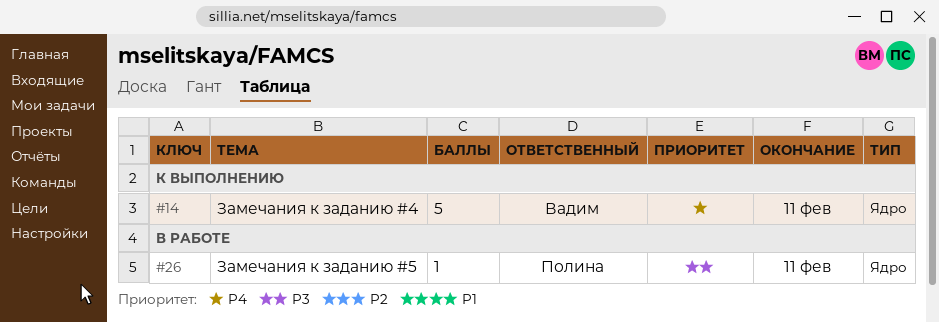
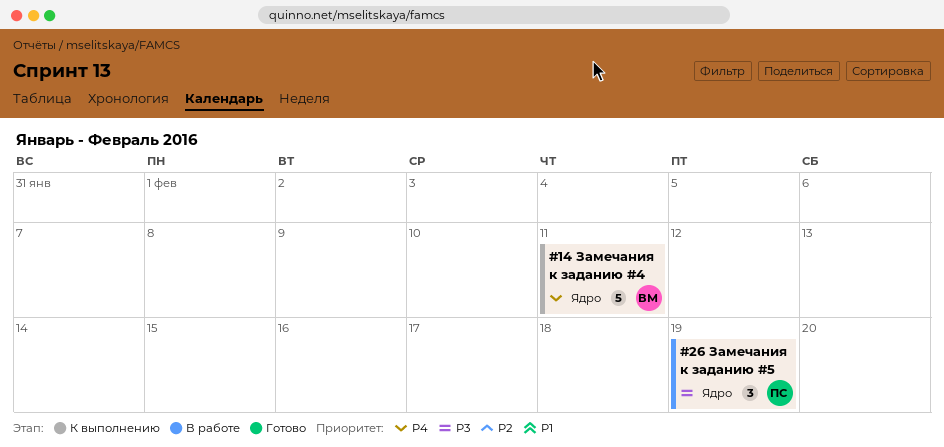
#26, estimate: 1 -> 3
#26, due: Feb 11 -> Feb 19

